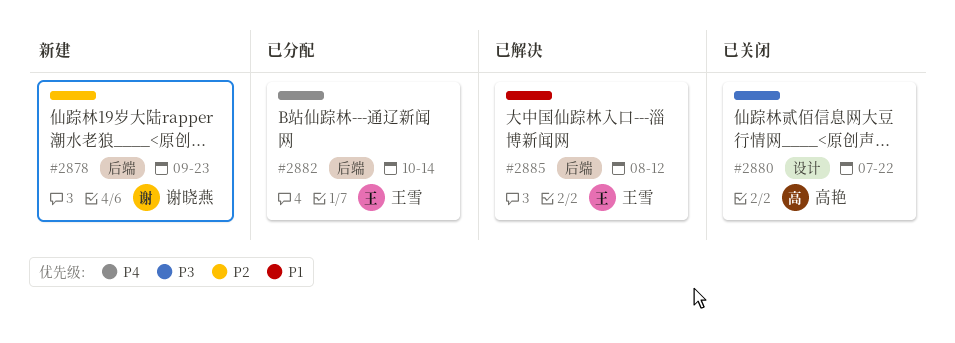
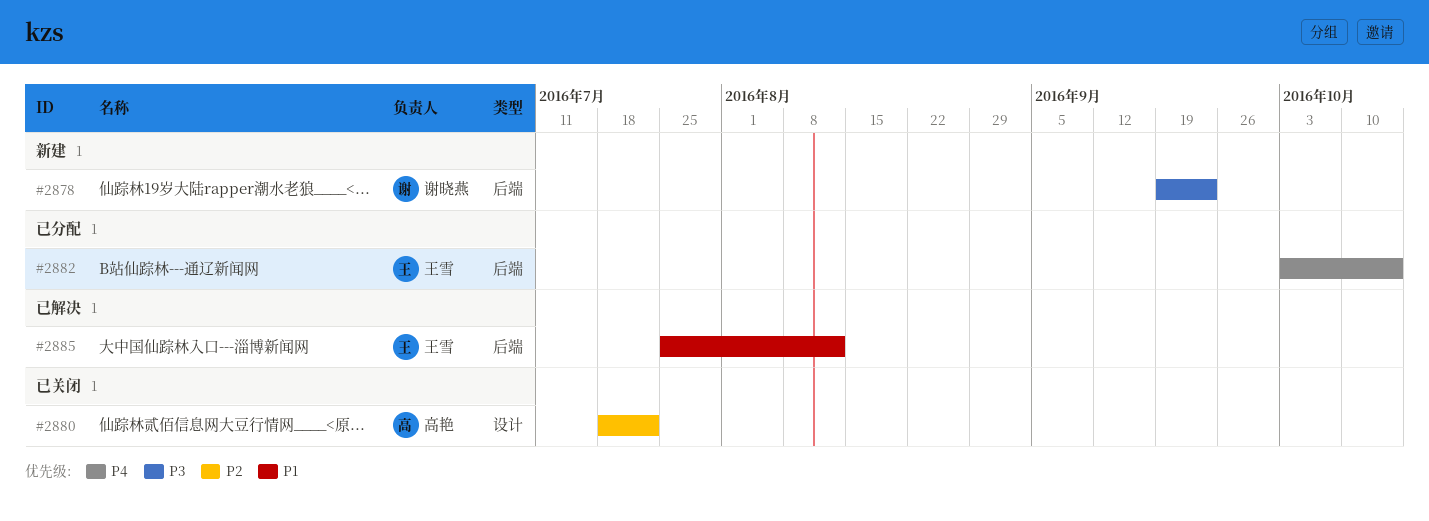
#2878, priority: P2 -> P3
#2880, priority: P3 -> P2

